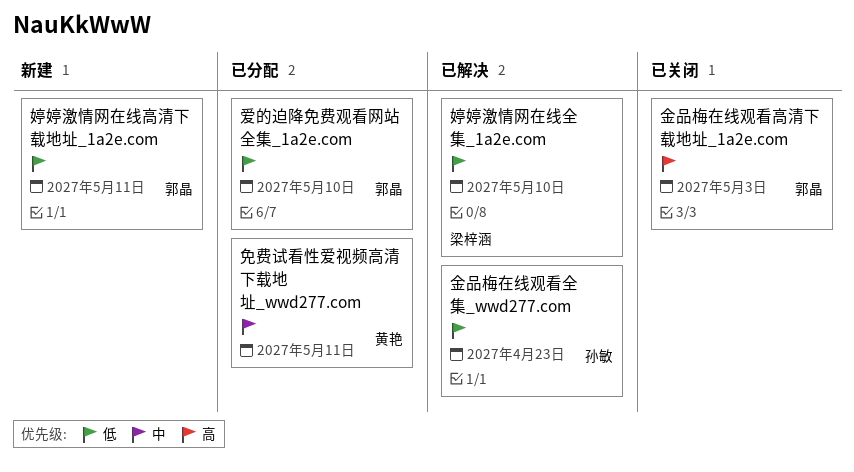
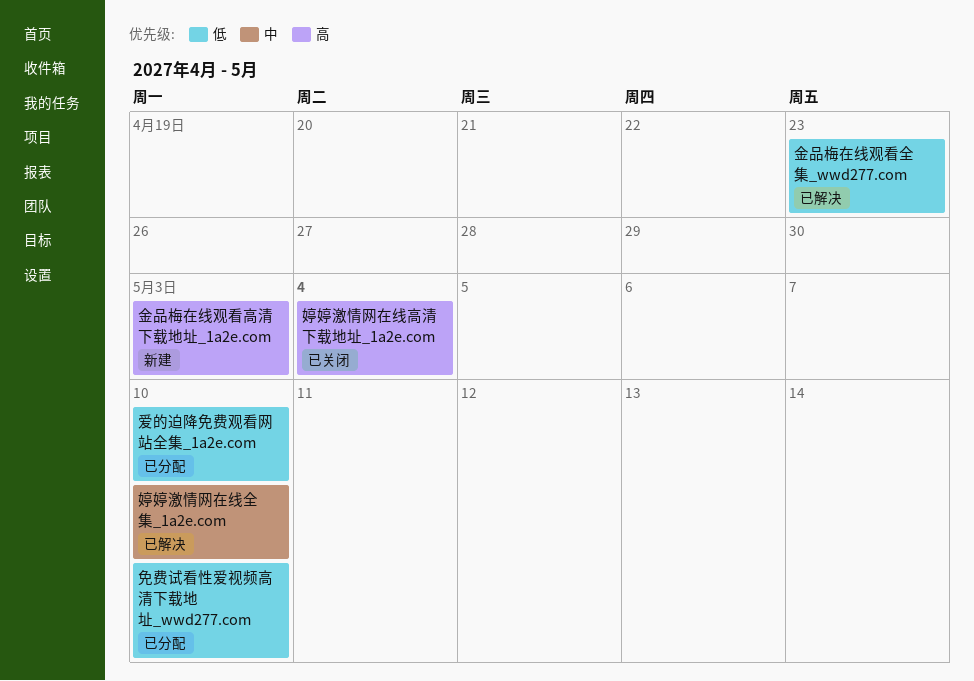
免费试看性爱视频高清下载地址_wwd277.com, priority: 中 -> 低
免费试看性爱视频高清下载地址_wwd277.com, due: May 11 -> May 10
婷婷激情网在线全集_1a2e.com, priority: 低 -> 中
婷婷激情网在线高清下载地址_1a2e.com, status: 新建 -> 已关闭
婷婷激情网在线高清下载地址_1a2e.com, priority: 低 -> 高
婷婷激情网在线高清下载地址_1a2e.com, due: May 11 -> May 4
金品梅在线观看高清下载地址_1a2e.com, status: 已关闭 -> 新建

